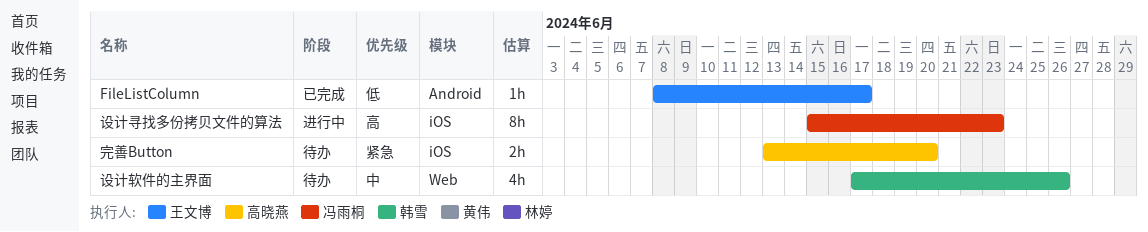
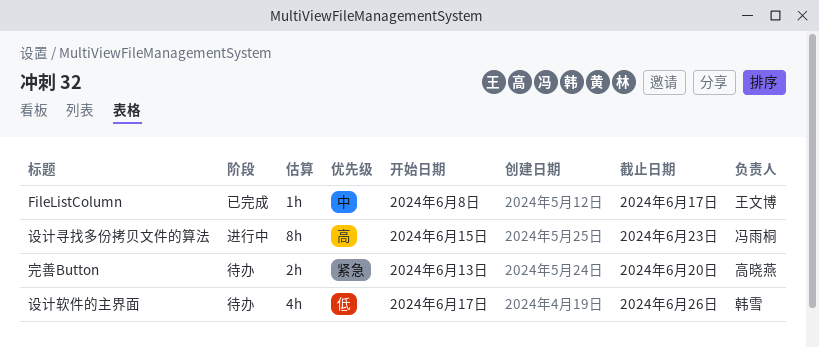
FileListColumn, priority: 低 -> 中
设计软件的主界面, priority: 中 -> 低

